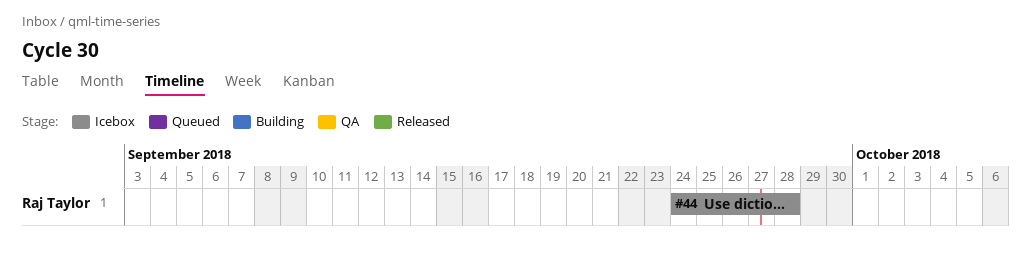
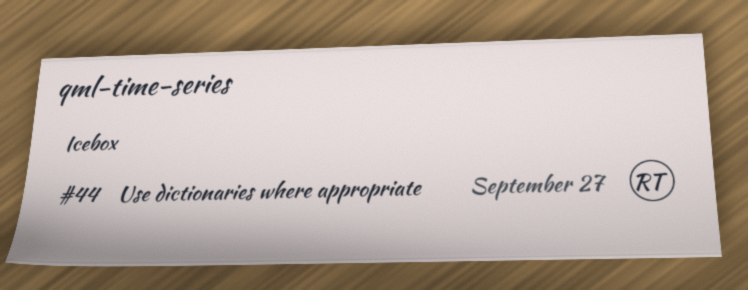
#44, due: Sep 28 -> Sep 27

